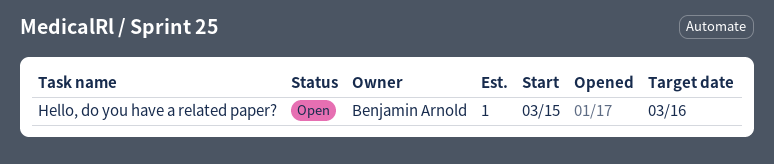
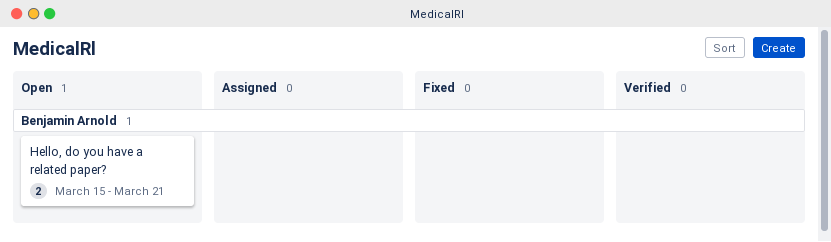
Hello, do you have a related paper?, estimate: 1 -> 2
Hello, do you have a related paper?, due: Mar 16 -> Mar 21

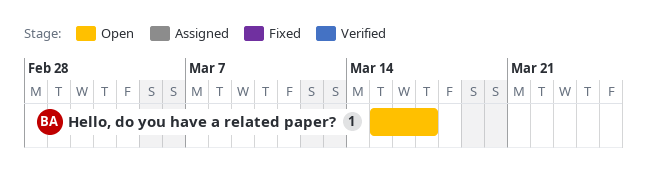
Hello, do you have a related paper?, estimate: 2 -> 1
Hello, do you have a related paper?, due: Mar 21 -> Mar 17

